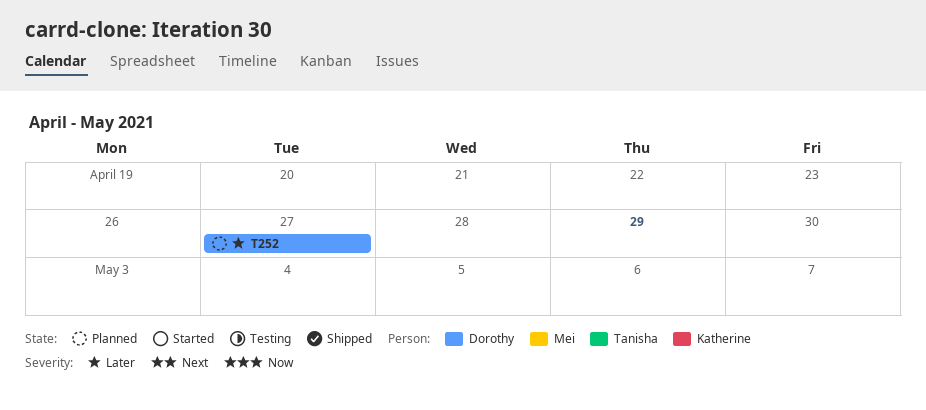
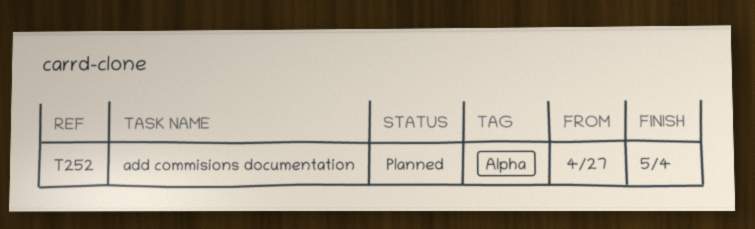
T252, due: Apr 27 -> May 4

